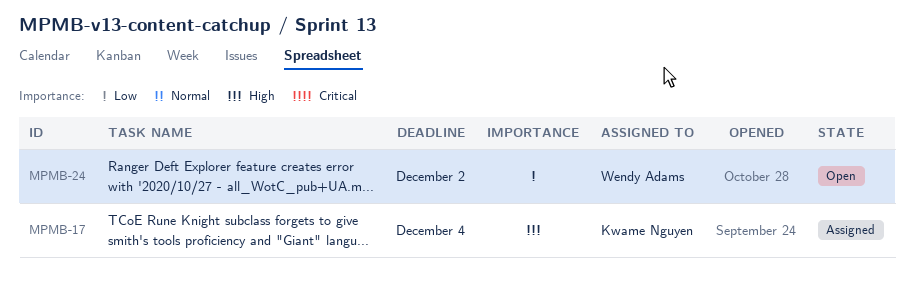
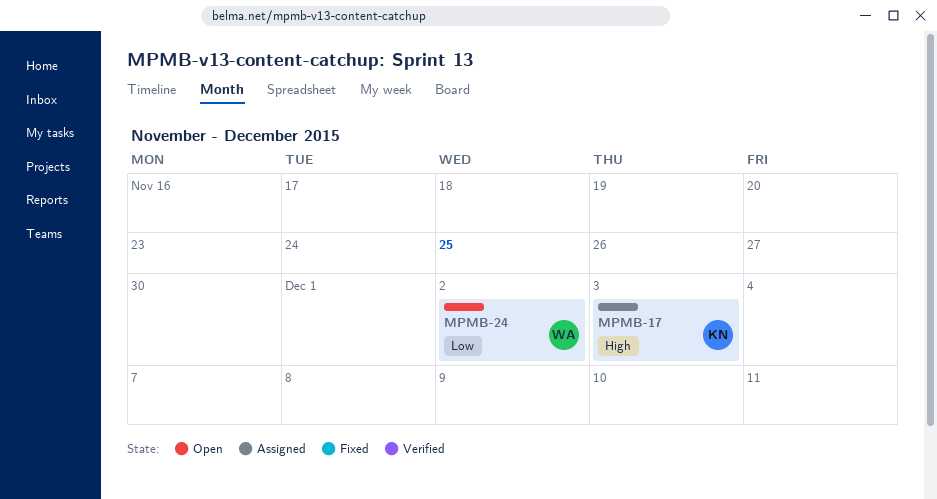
MPMB-17, due: Dec 4 -> Dec 3

